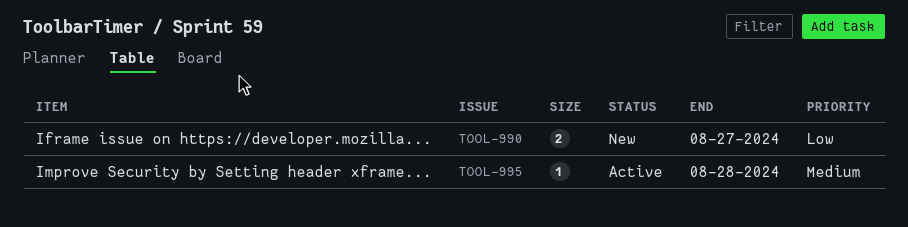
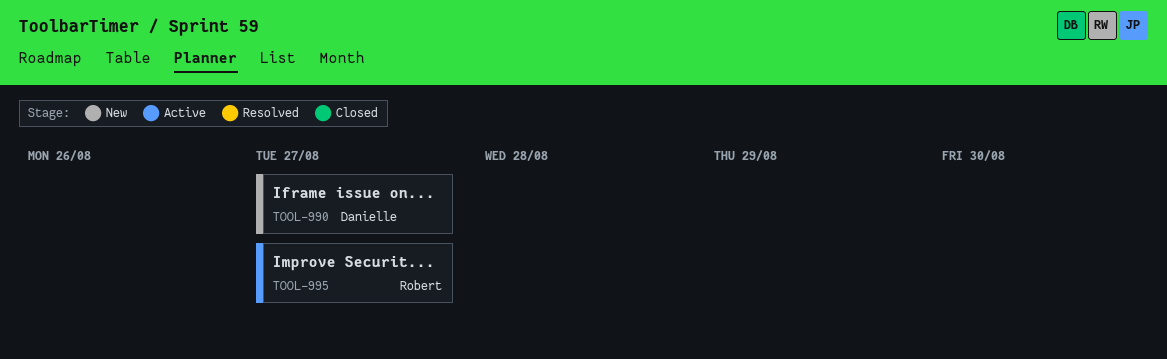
TOOL-995, due: Aug 28 -> Aug 27

